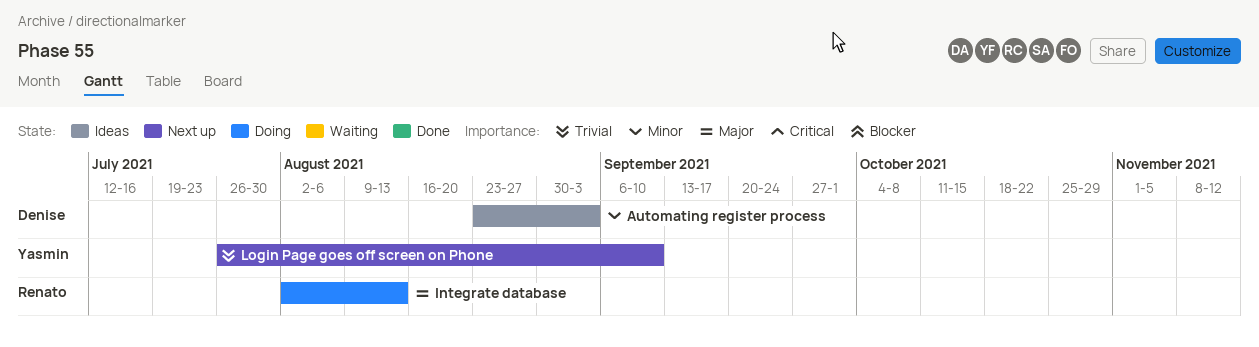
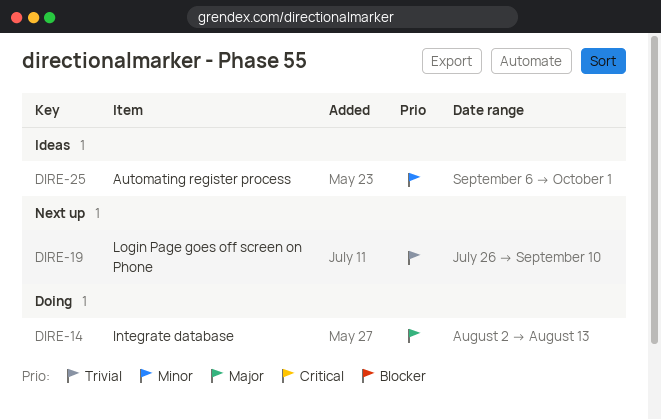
Automating register process, start: Aug 23 -> Sep 6
Automating register process, due: Sep 3 -> Oct 1

